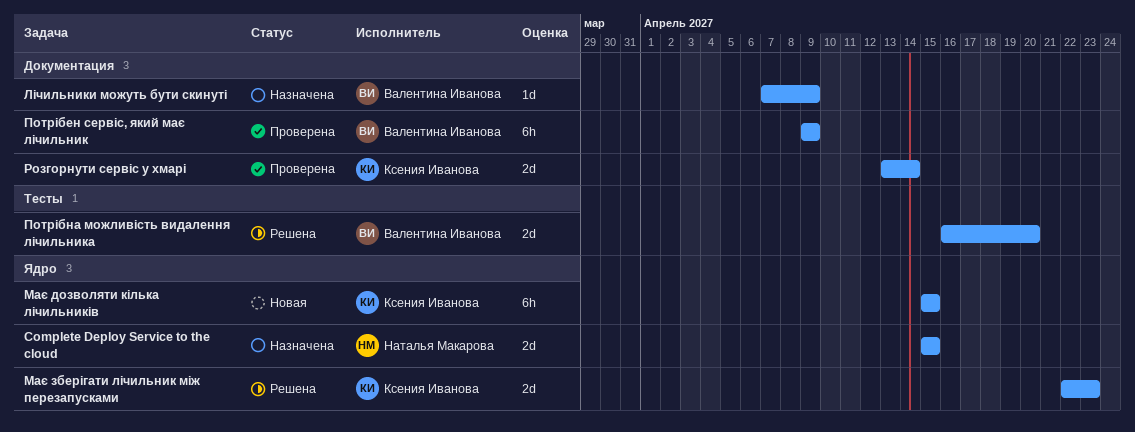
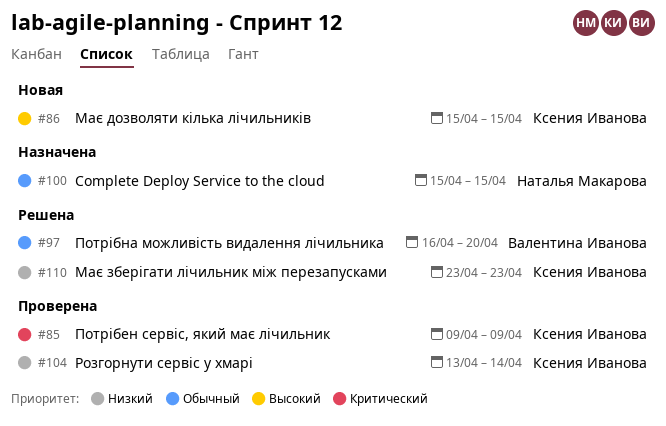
Лічильники можуть бути скинуті: present -> none
Має зберігати лічильник між перезапусками, start: Apr 22 -> Apr 23
Потрібен сервіс, який має лічильник, owner: Валентина Иванова -> Ксения Иванова

